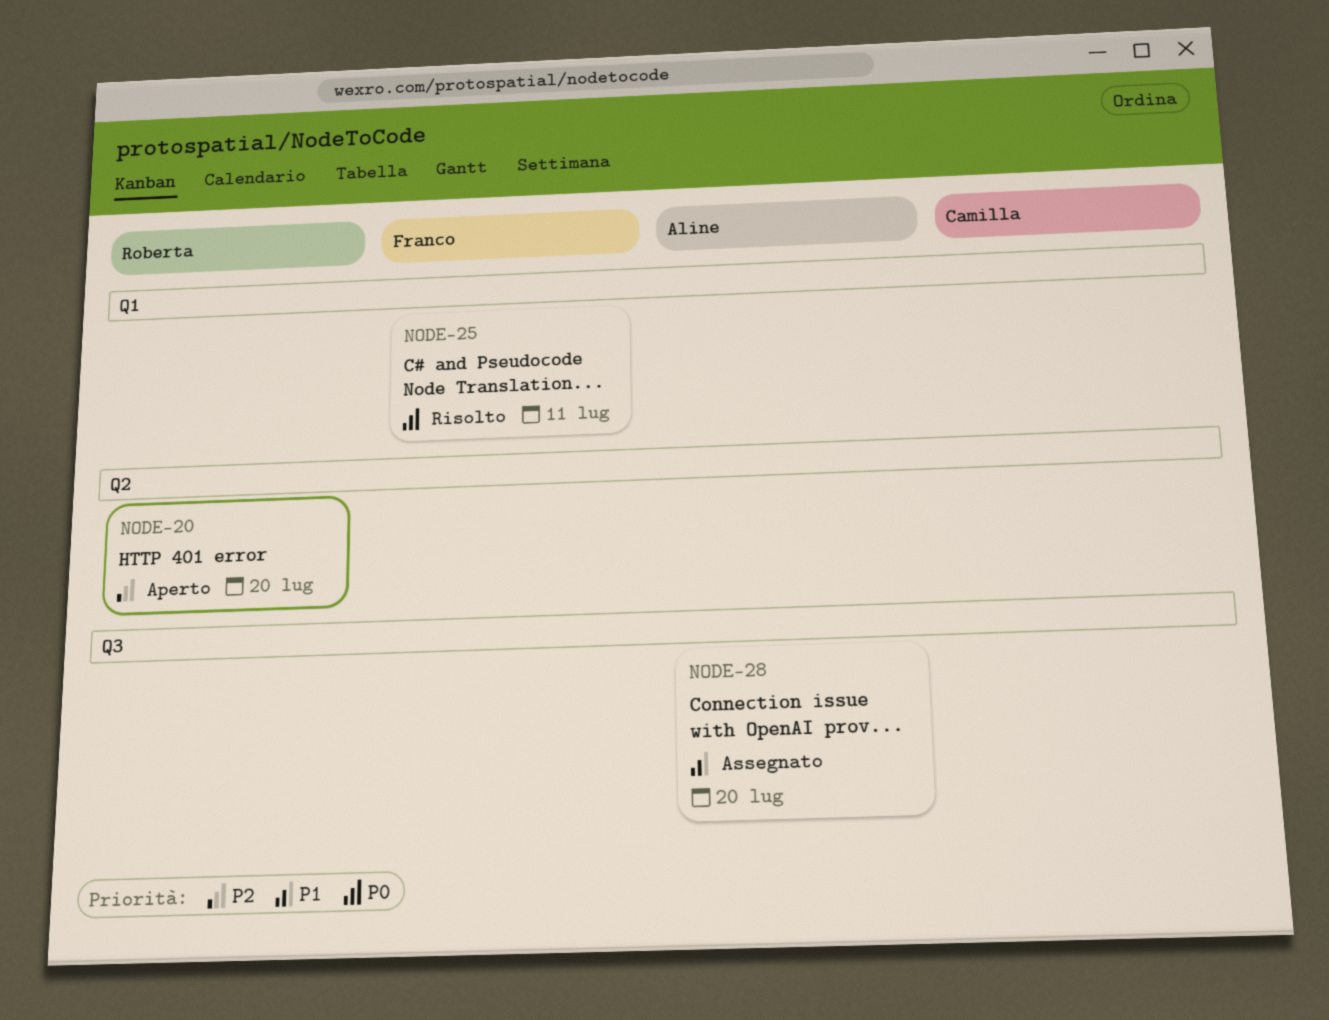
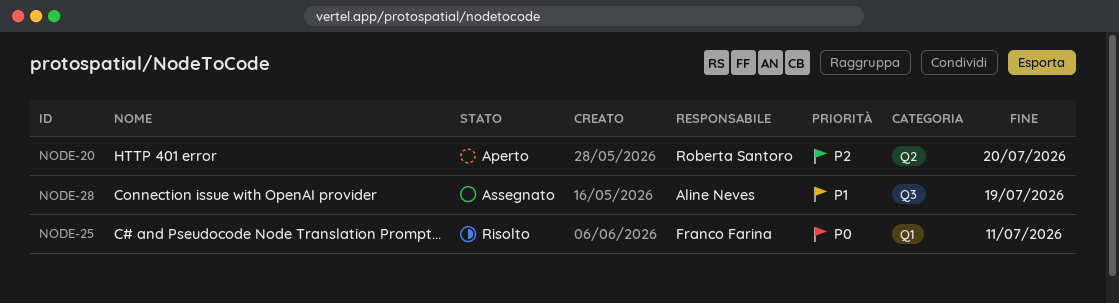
NODE-28, due: Jul 20 -> Jul 19

